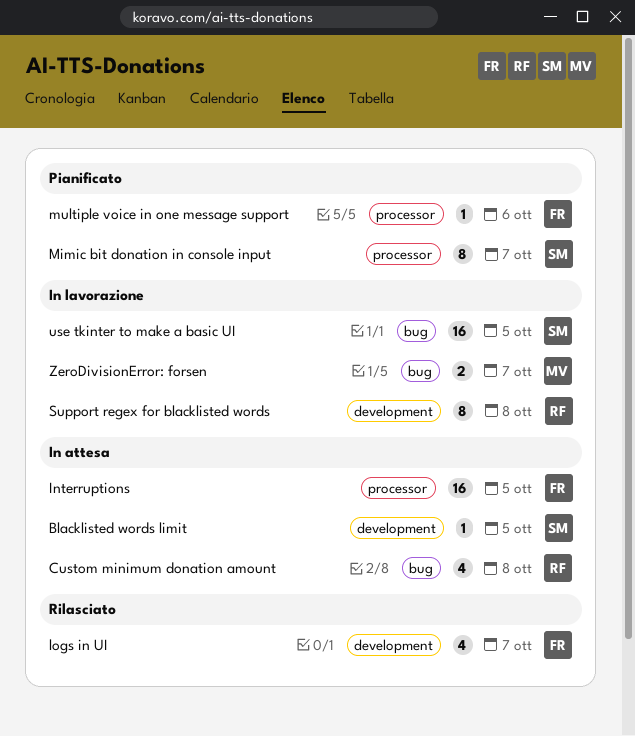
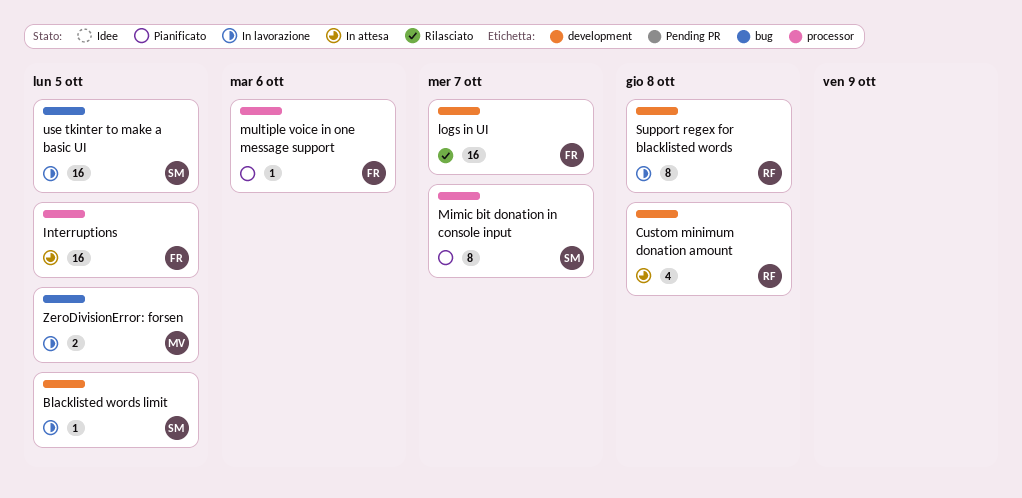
Blacklisted words limit, status: In attesa -> In lavorazione
Custom minimum donation amount, label: bug -> development
logs in UI, estimate: 4 -> 16
ZeroDivisionError: forsen, due: Oct 7 -> Oct 5

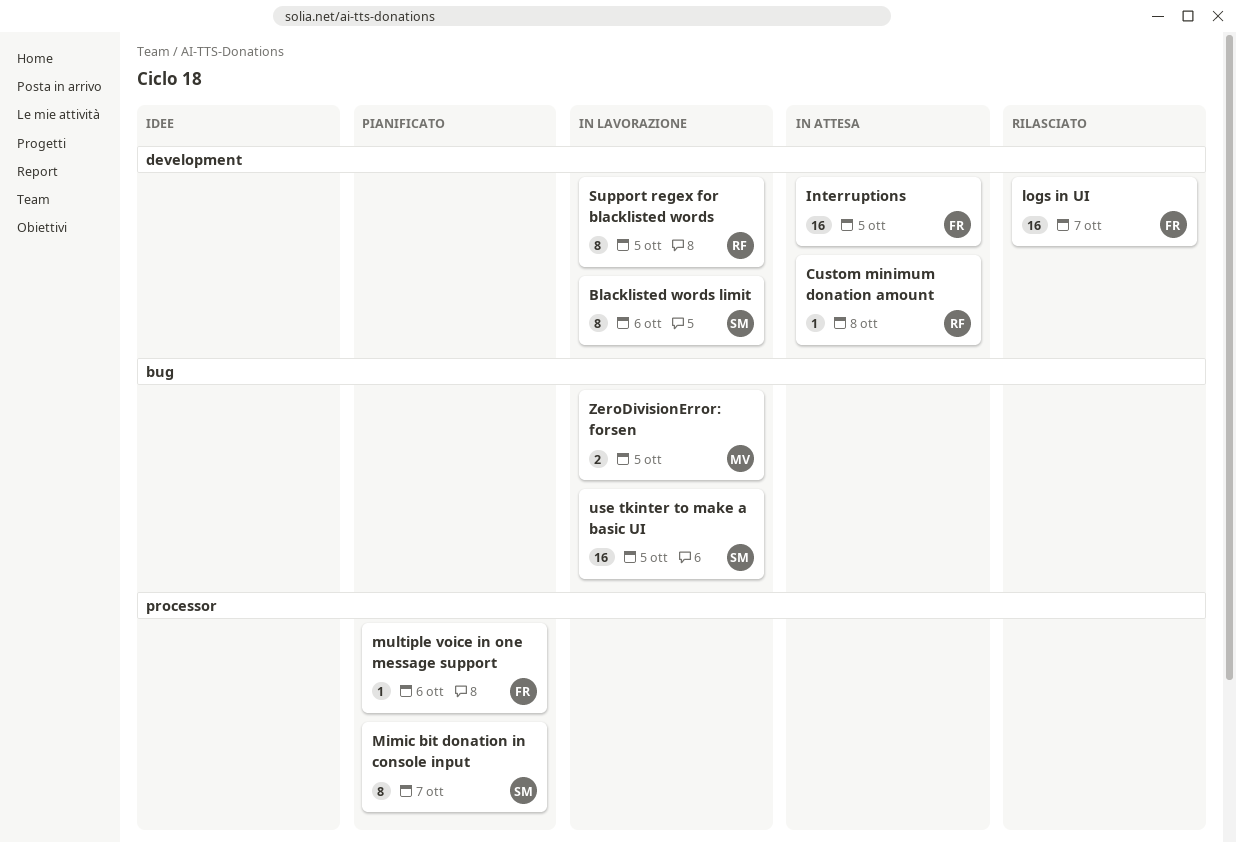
Blacklisted words limit, estimate: 1 -> 8
Blacklisted words limit, due: Oct 5 -> Oct 6
Custom minimum donation amount, estimate: 4 -> 1
Interruptions, label: processor -> development
Support regex for blacklisted words, due: Oct 8 -> Oct 5

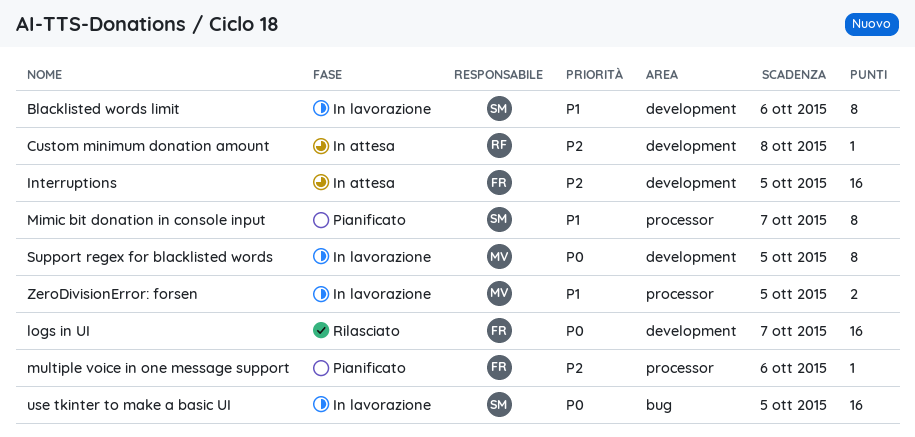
Support regex for blacklisted words, owner: RF -> MV
ZeroDivisionError: forsen, label: bug -> processor

